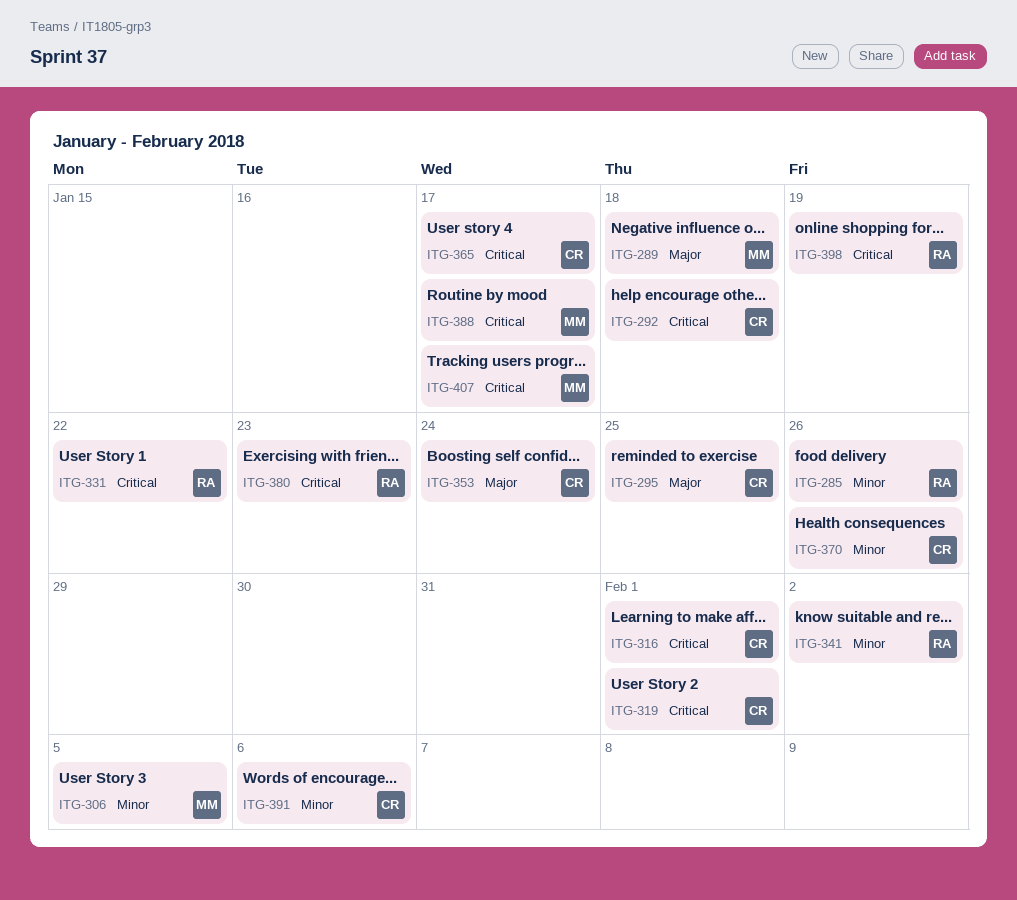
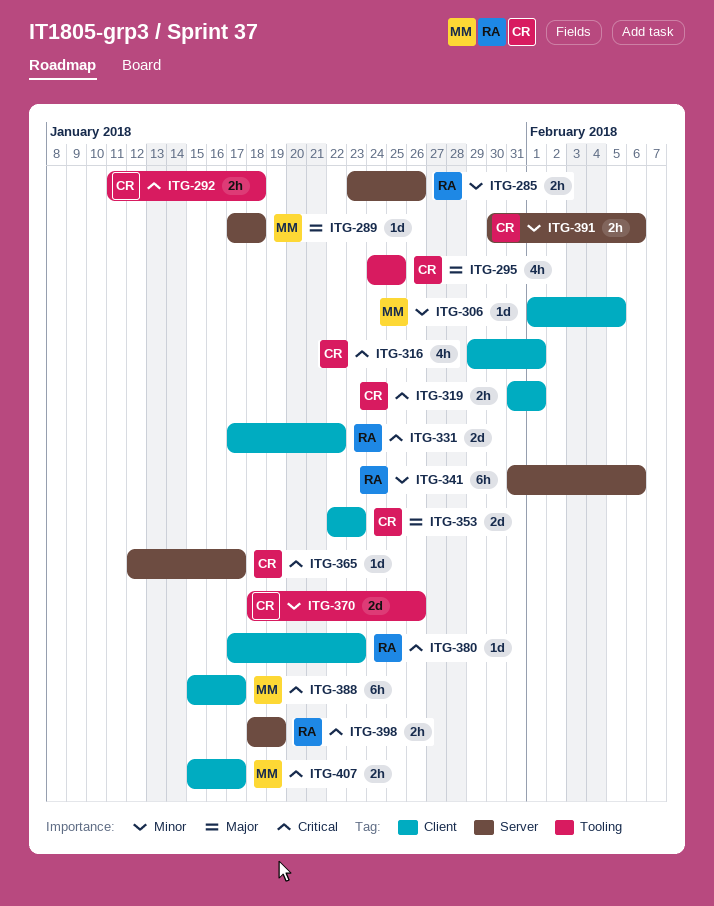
ITG-341, due: Feb 2 -> Feb 6
ITG-353, due: Jan 24 -> Jan 23

